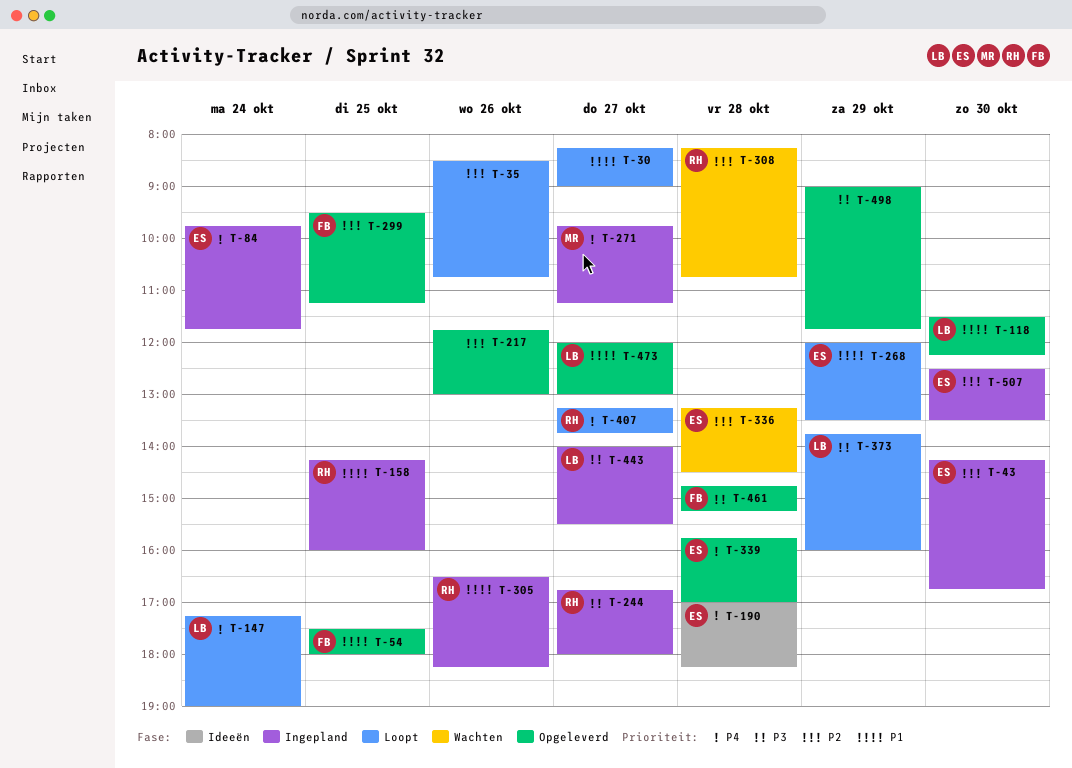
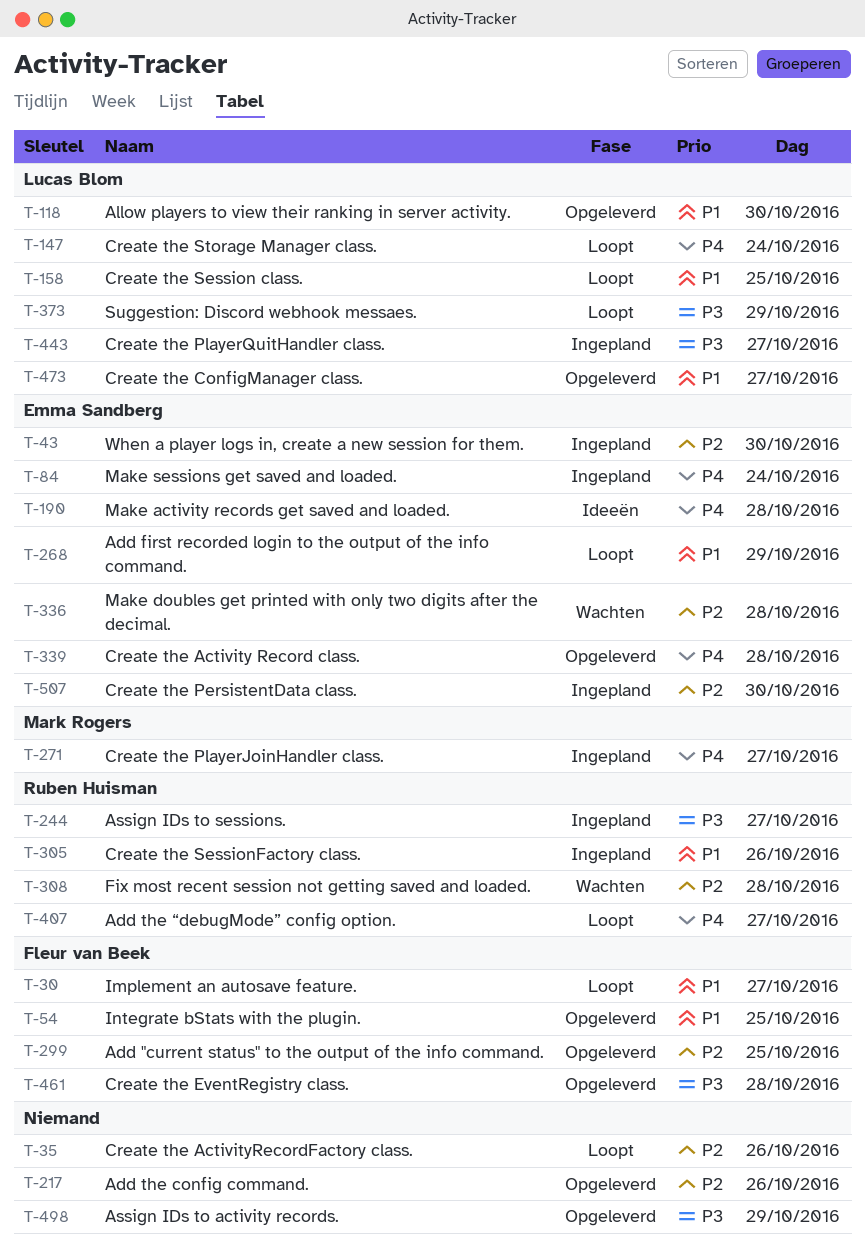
T-30, owner: none -> Fleur van Beek
T-158, status: Ingepland -> Loopt
T-158, owner: Ruben Huisman -> Lucas Blom

